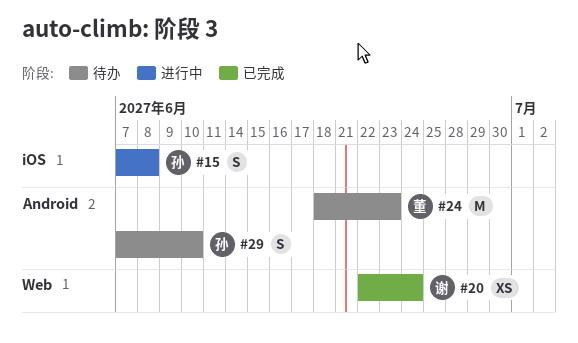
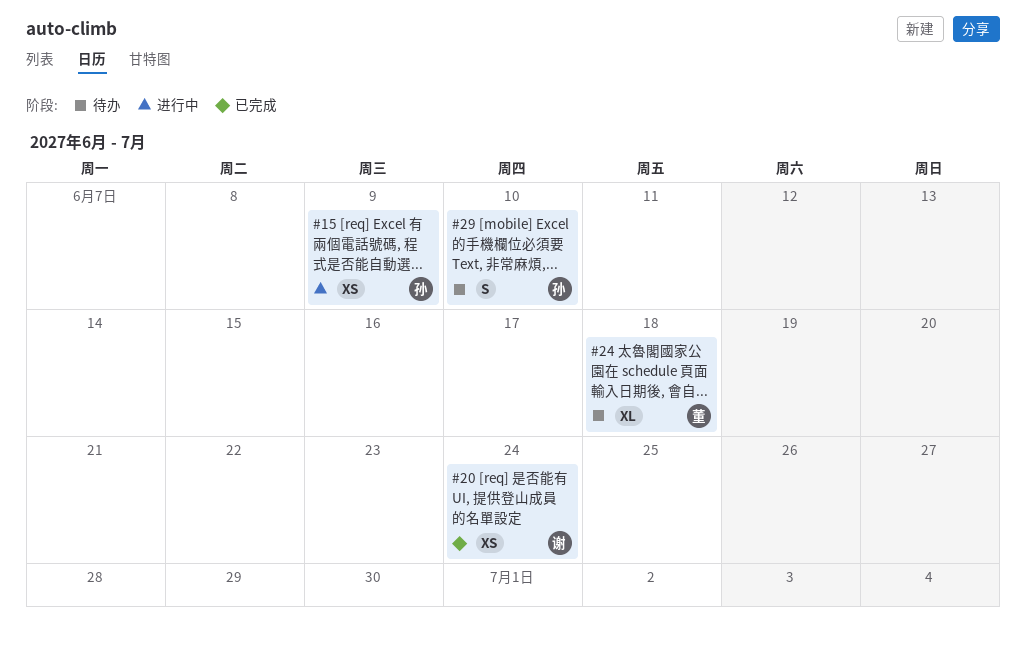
#15, estimate: S -> XS
#15, due: Jun 8 -> Jun 9
#24, estimate: M -> XL
#24, due: Jun 23 -> Jun 18

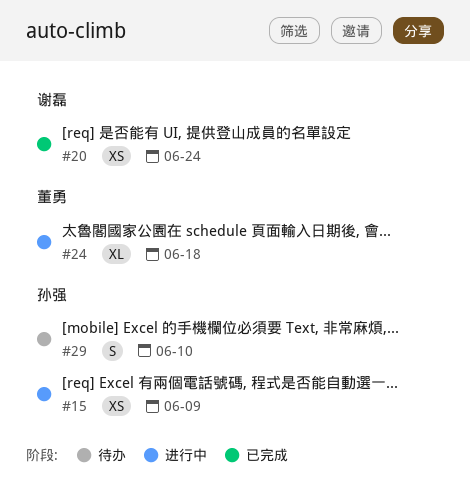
#24, status: 待办 -> 进行中

